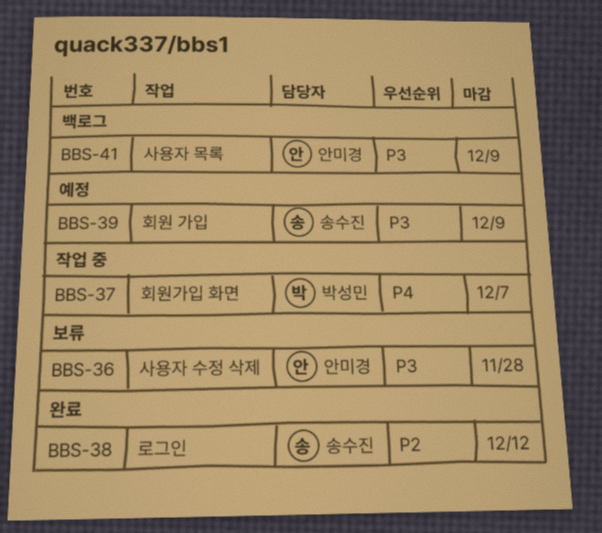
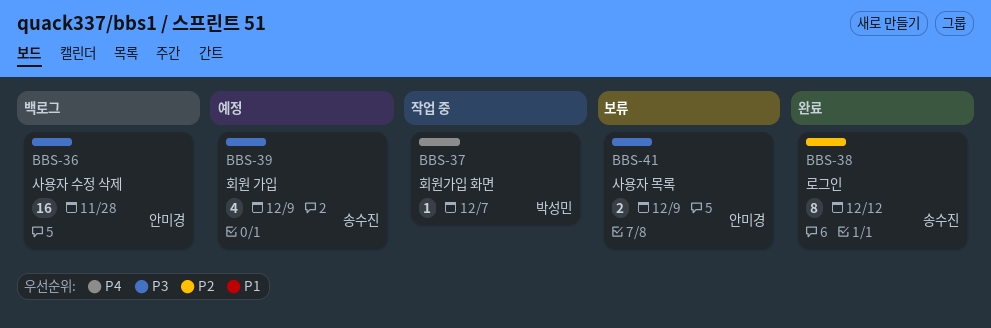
BBS-36, status: 보류 -> 백로그
BBS-41, status: 백로그 -> 보류

